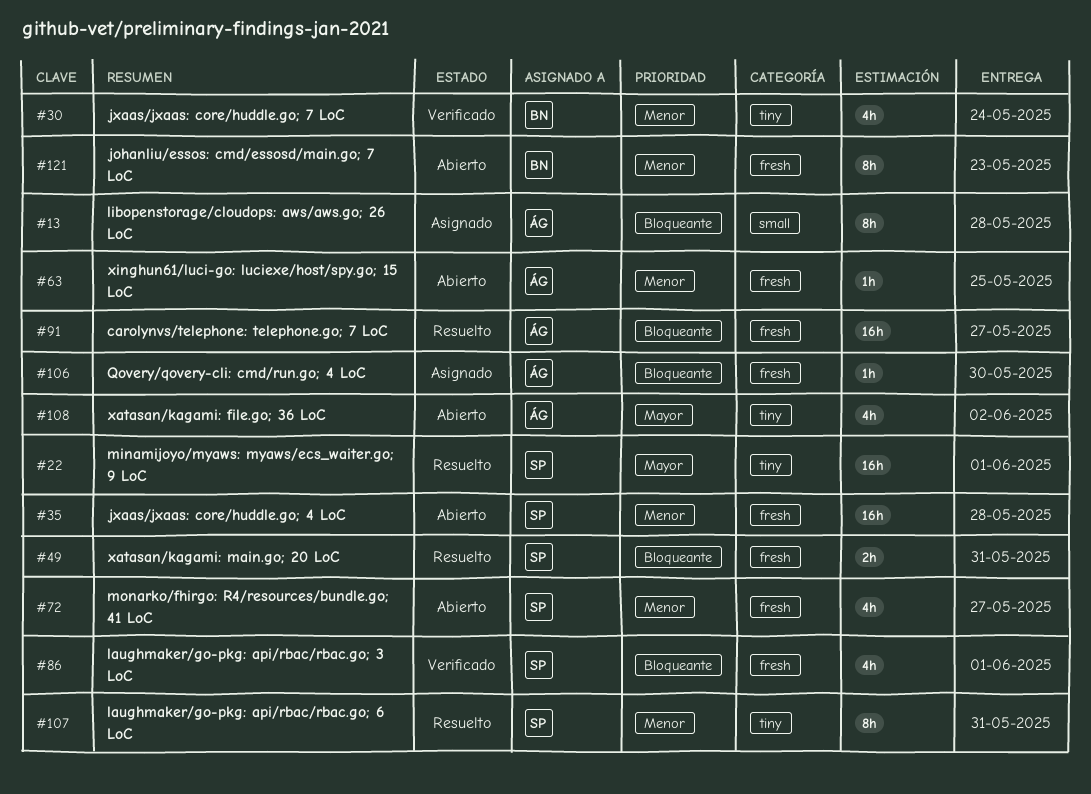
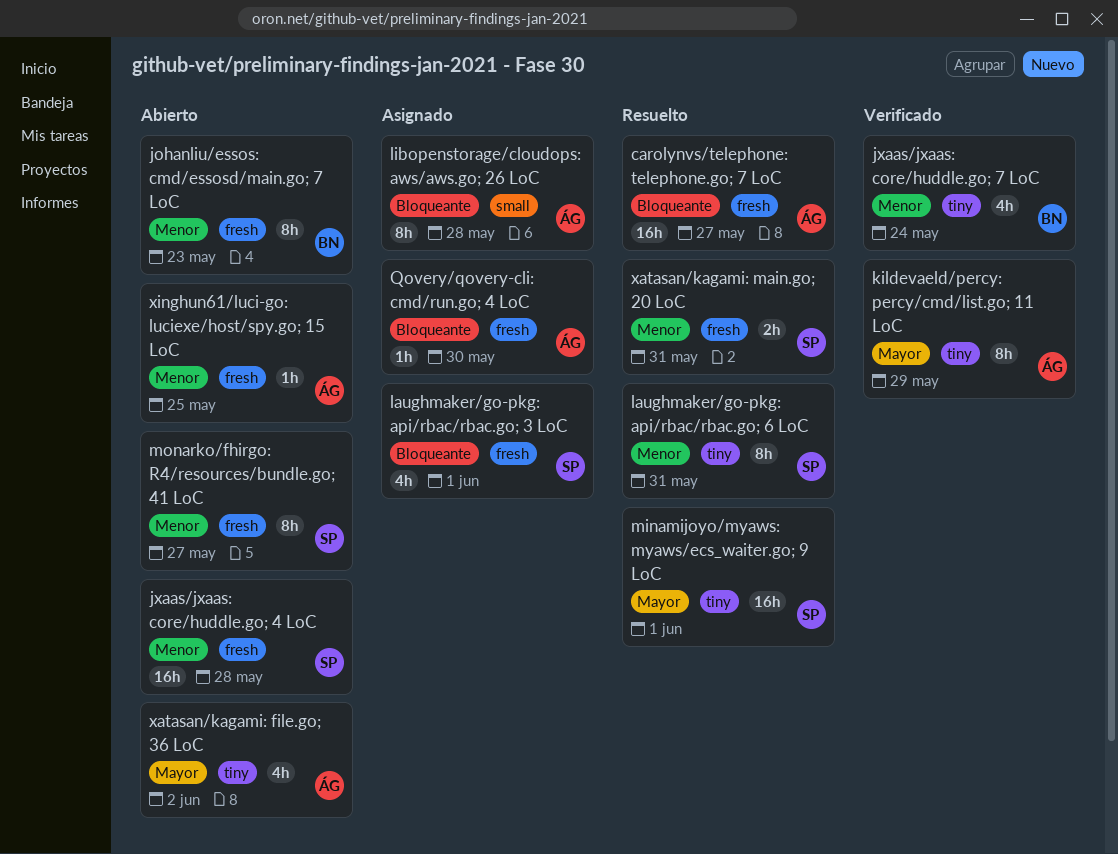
kildevaeld/percy: percy/cmd/list.go; 11 LoC: none -> present
laughmaker/go-pkg: api/rbac/rbac.go; 3 LoC, status: Verificado -> Asignado
monarko/fhirgo: R4/resources/bundle.go; 41 LoC, estimate: 4h -> 8h
xatasan/kagami: main.go; 20 LoC, priority: Bloqueante -> Menor

